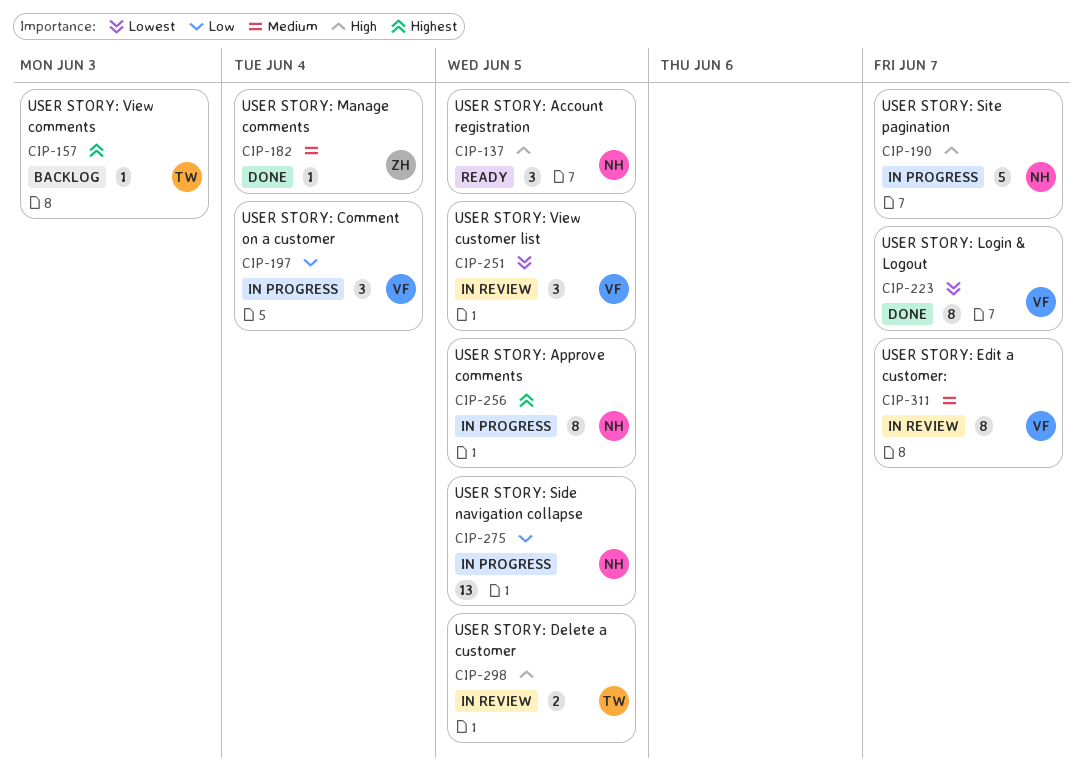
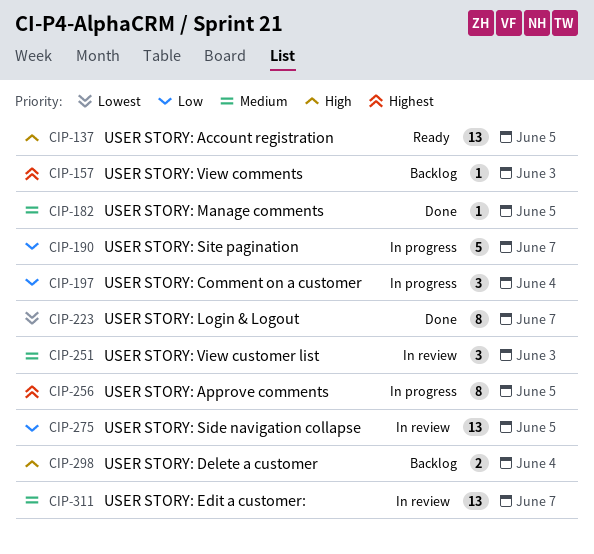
CIP-137, estimate: 3 -> 13
CIP-182, due: Jun 4 -> Jun 5
CIP-190, priority: High -> Low
CIP-251, priority: Lowest -> Medium
CIP-251, due: Jun 5 -> Jun 3
CIP-275, status: In progress -> In review
CIP-298, status: In review -> Backlog
CIP-298, due: Jun 5 -> Jun 4
CIP-311, estimate: 8 -> 13

